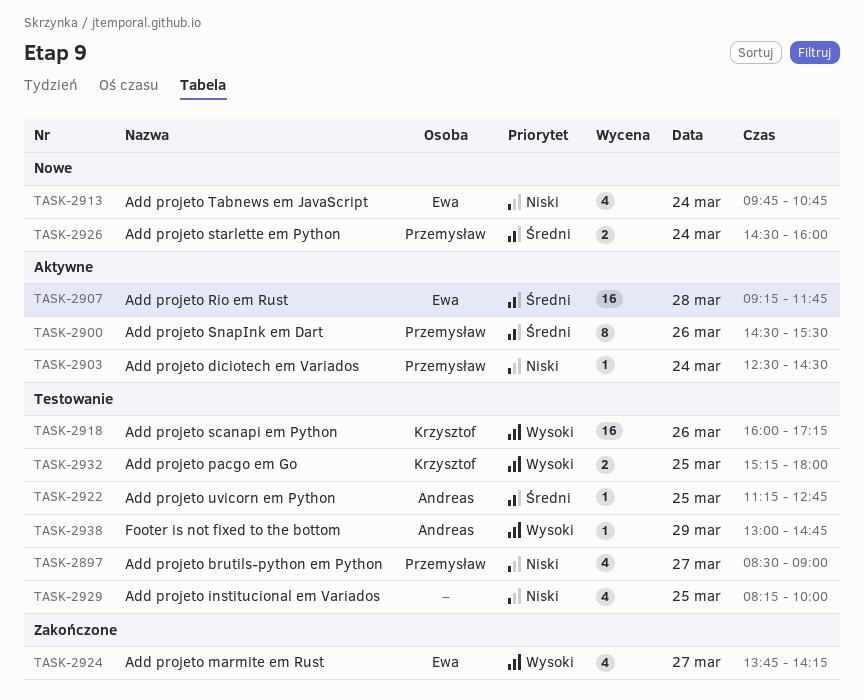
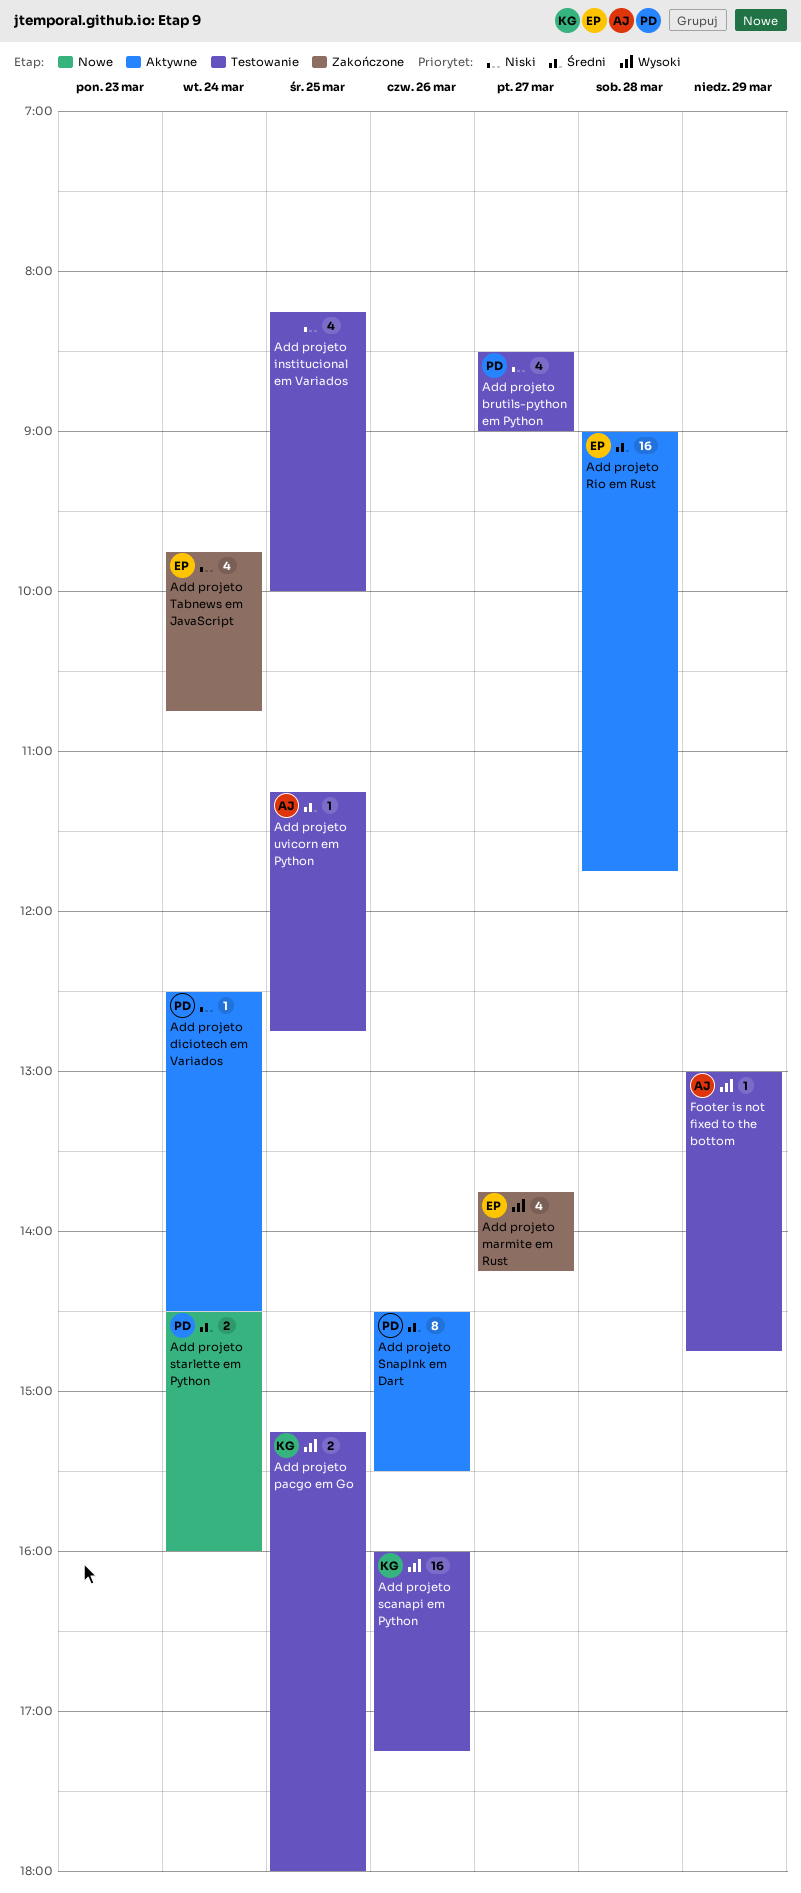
Add projeto Rio em Rust, begins: 09:15 -> 09:00
Add projeto Tabnews em JavaScript, status: Nowe -> Zakończone

